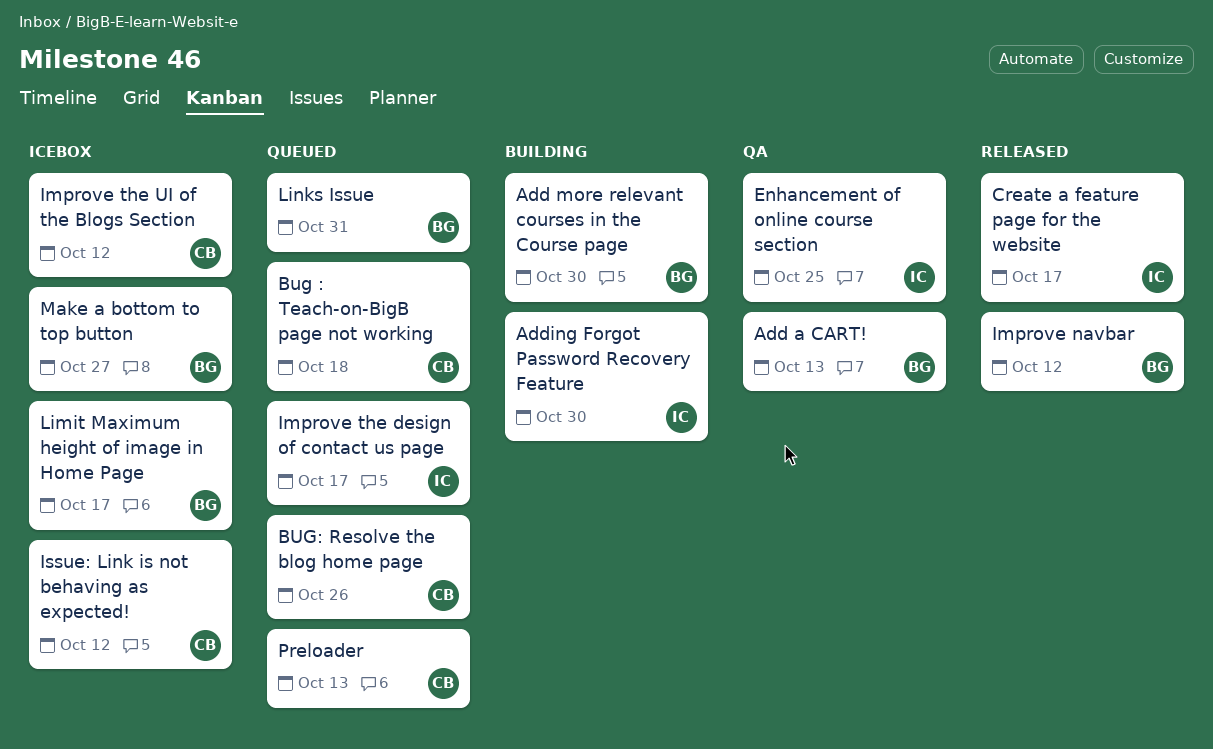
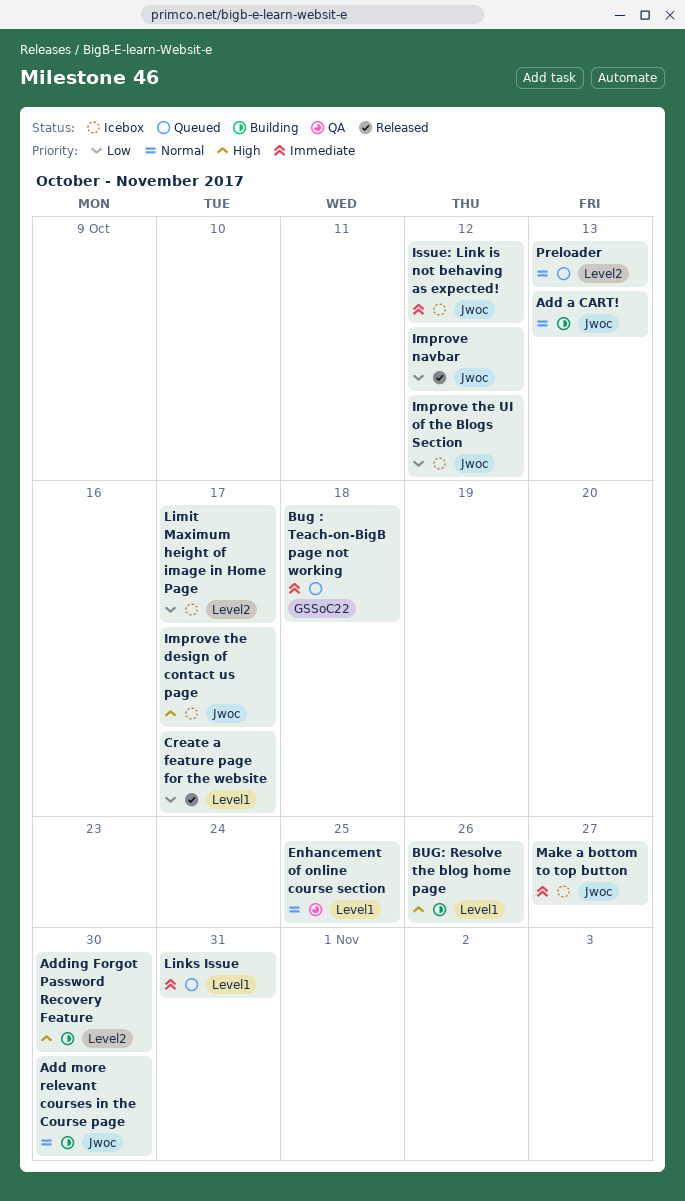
Add a CART!, status: QA -> Building
BUG: Resolve the blog home page, status: Queued -> Building
Improve the design of contact us page, status: Queued -> Icebox

